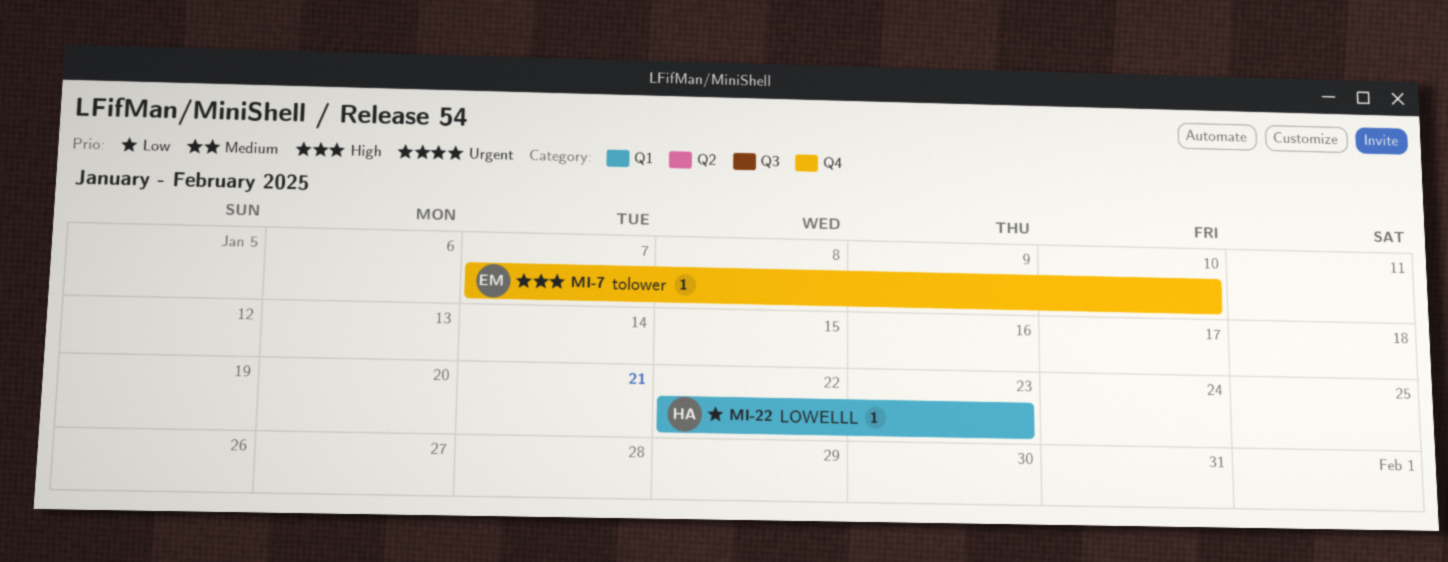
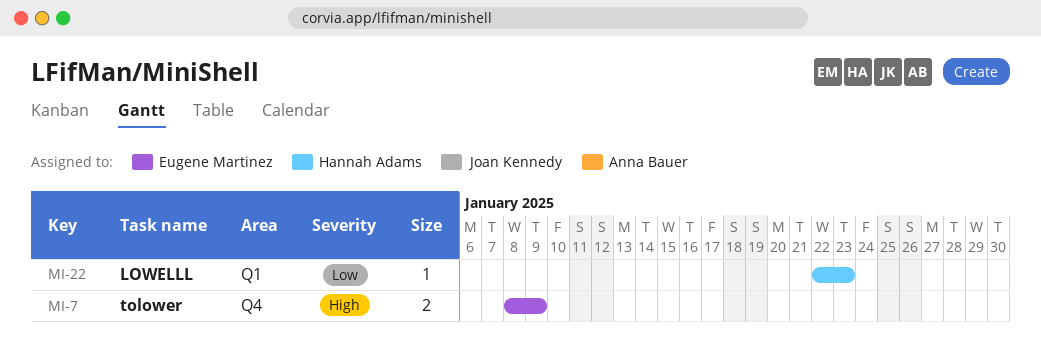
MI-7, estimate: 1 -> 2
MI-7, start: Jan 7 -> Jan 8
MI-7, due: Jan 10 -> Jan 9

